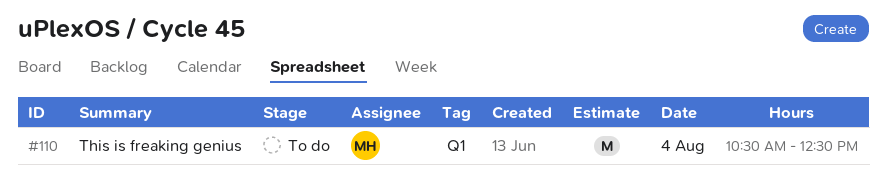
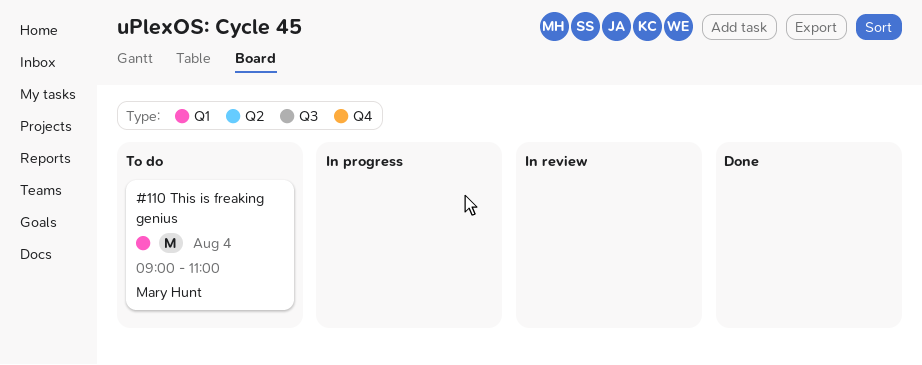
#110, begins: 10:30 -> 09:00
#110, ends: 12:30 -> 11:00

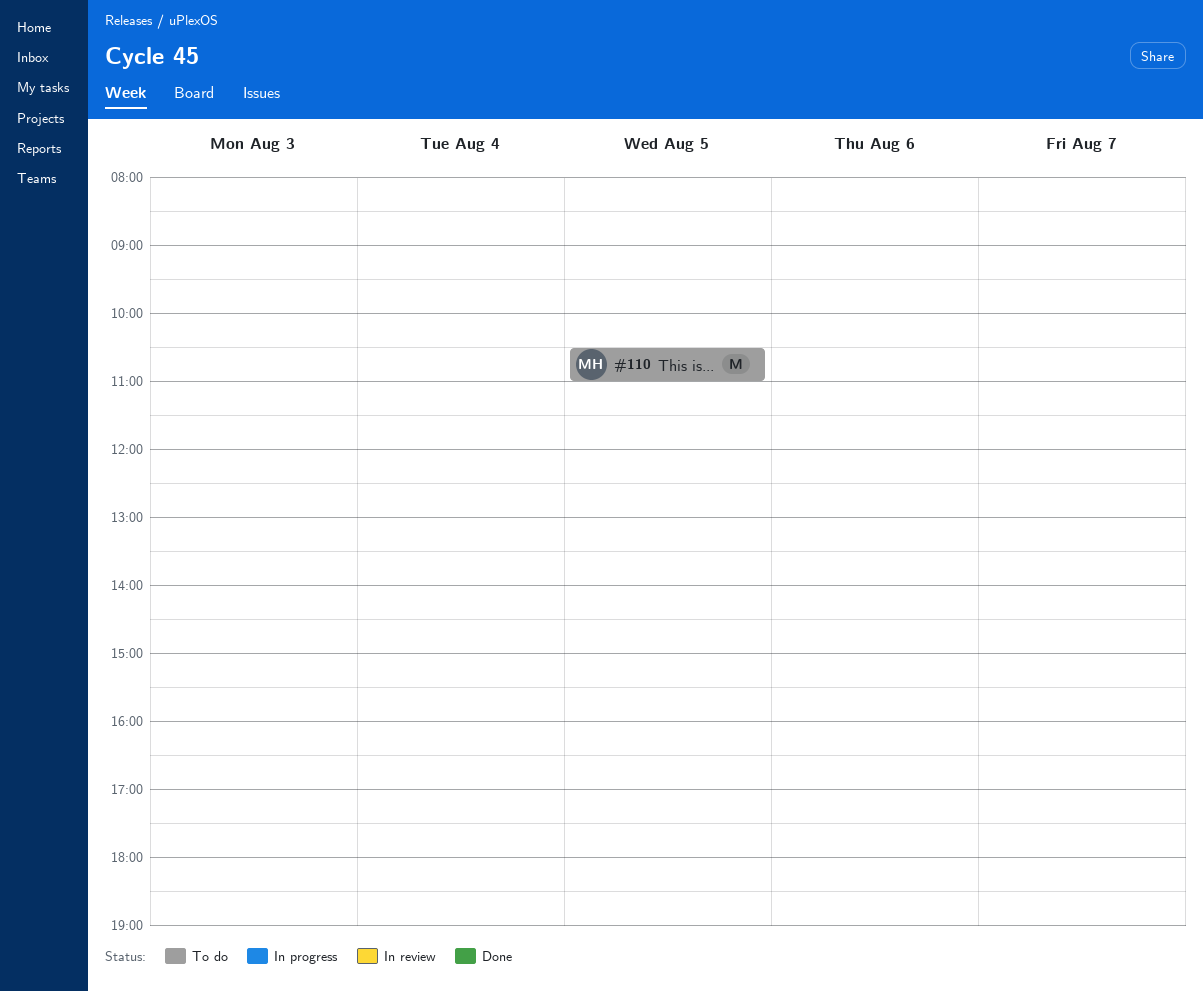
#110, day: Aug 4 -> Aug 5
#110, begins: 09:00 -> 10:30

